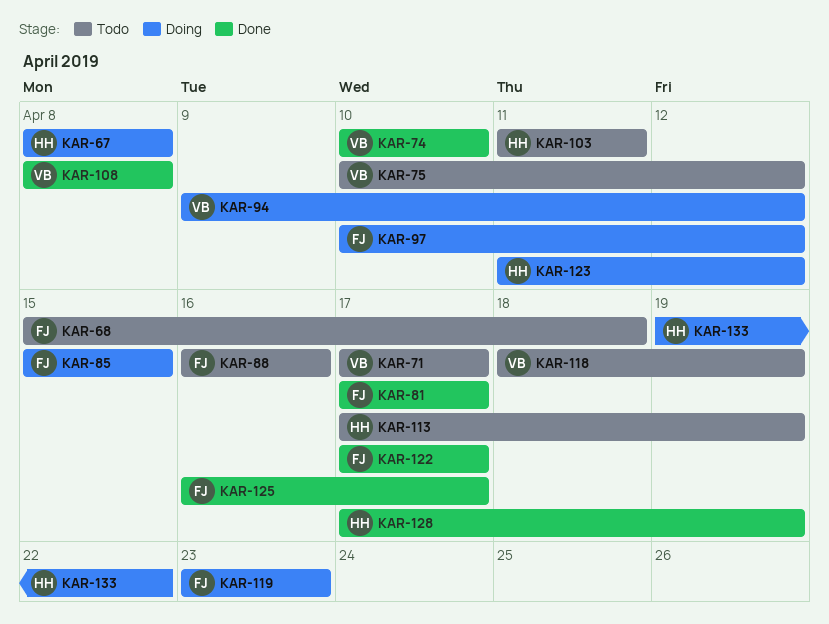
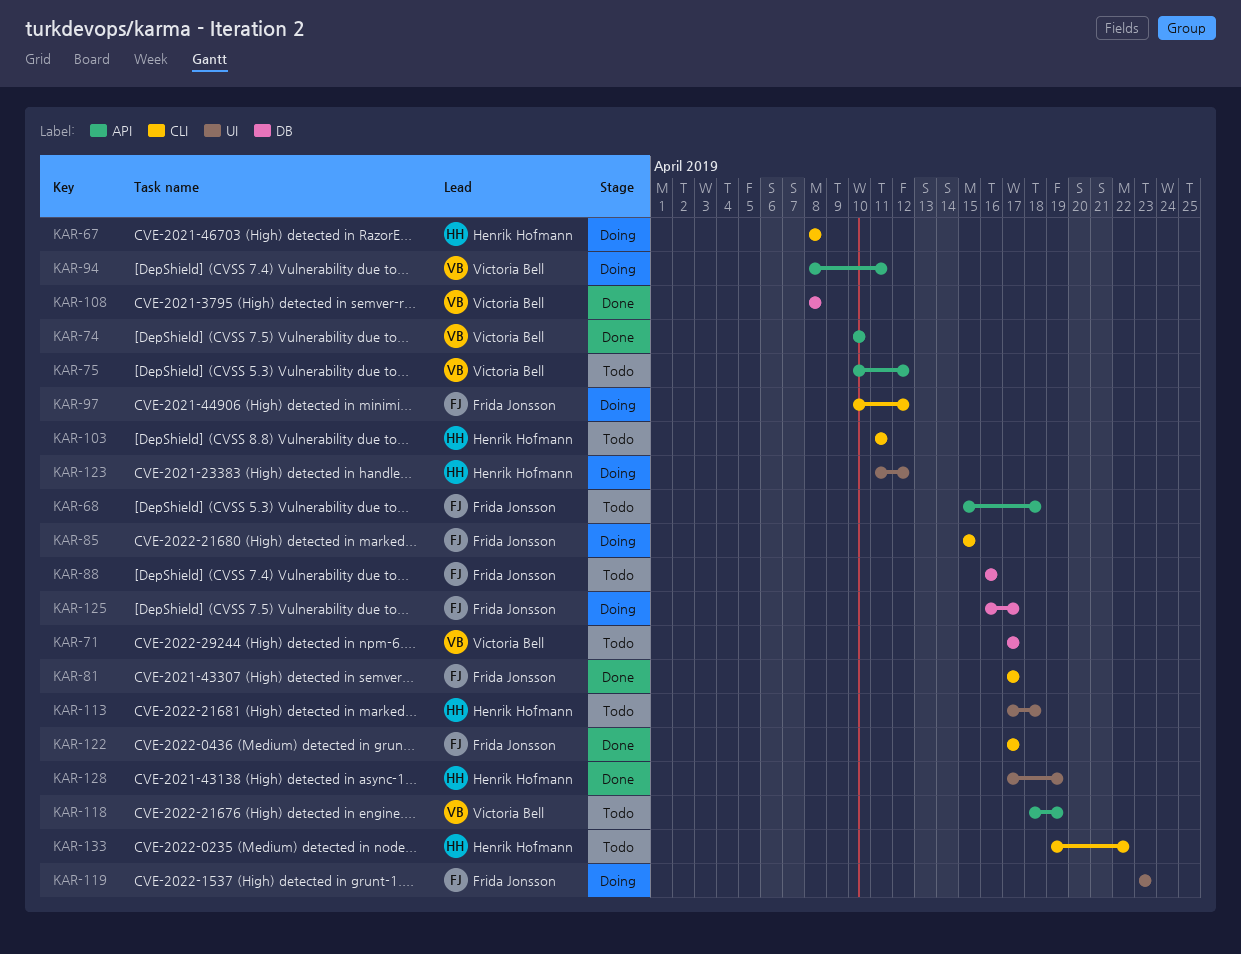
KAR-94, start: Apr 9 -> Apr 8
KAR-94, due: Apr 12 -> Apr 11
KAR-113, due: Apr 19 -> Apr 18
KAR-125, status: Done -> Doing
KAR-133, status: Doing -> Todo

